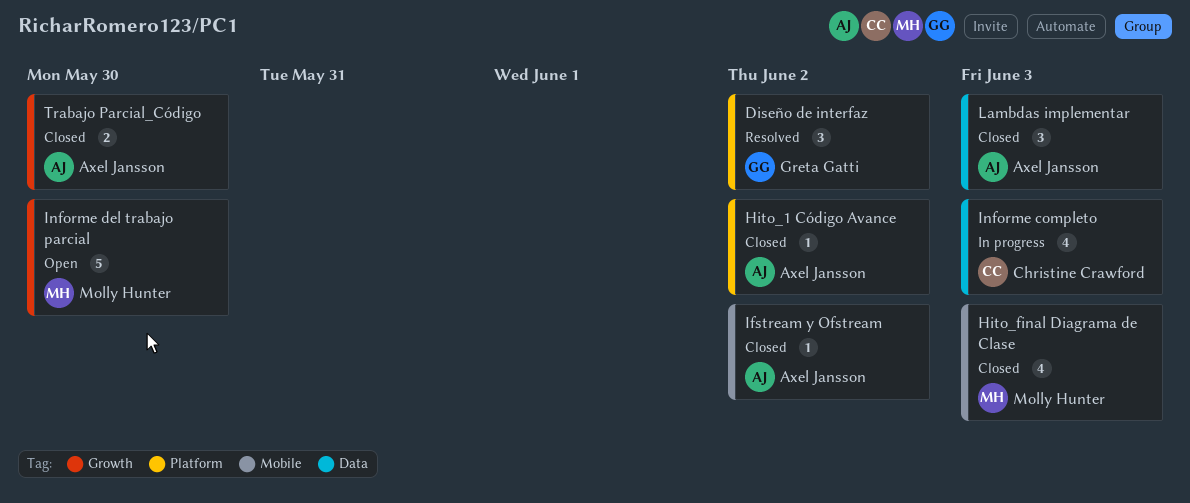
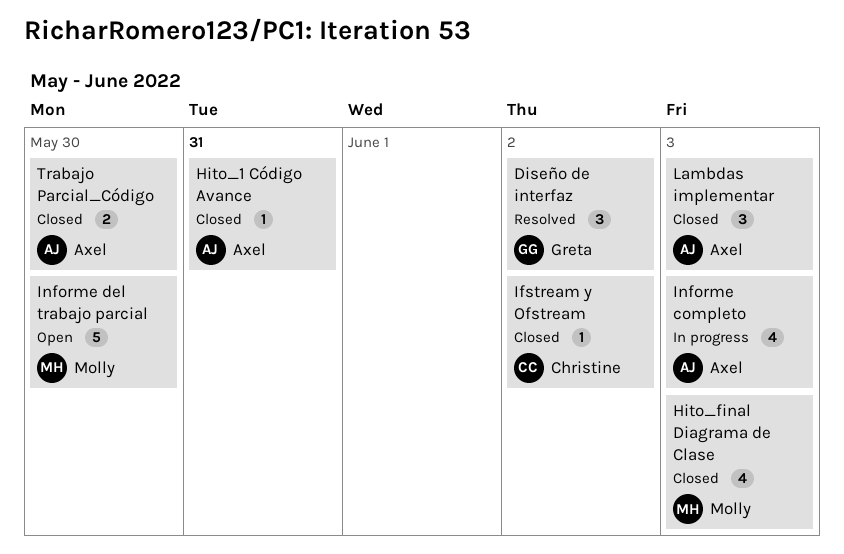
Hito_1 Código Avance, due: Jun 2 -> May 31
Ifstream y Ofstream, owner: Axel Jansson -> Christine Crawford
Informe completo, owner: Christine Crawford -> Axel Jansson

